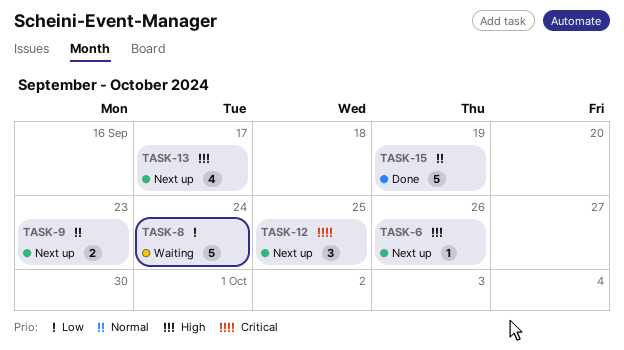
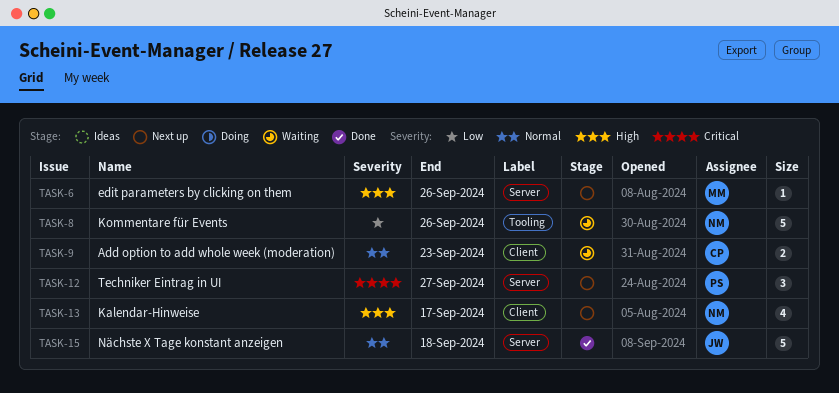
TASK-8, due: Sep 24 -> Sep 26
TASK-9, status: Next up -> Waiting
TASK-12, due: Sep 25 -> Sep 27
TASK-15, due: Sep 19 -> Sep 18

